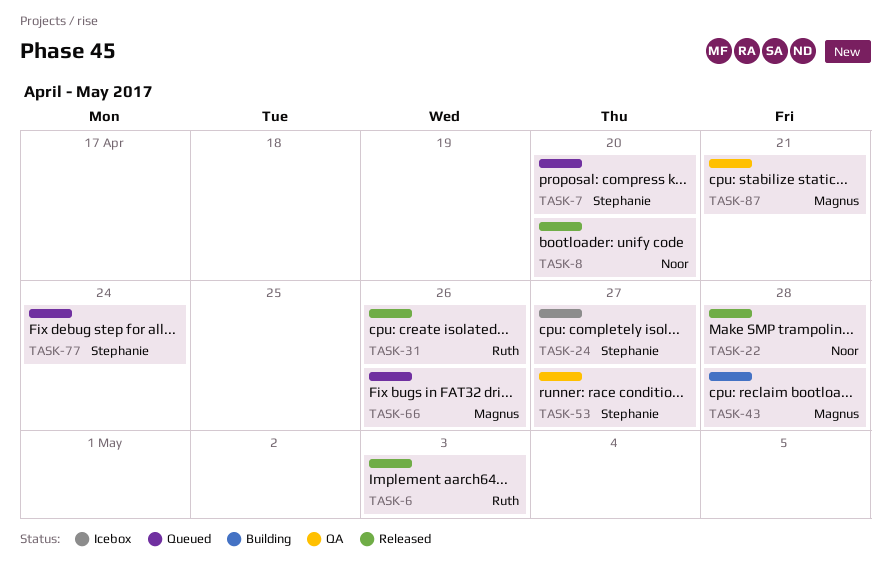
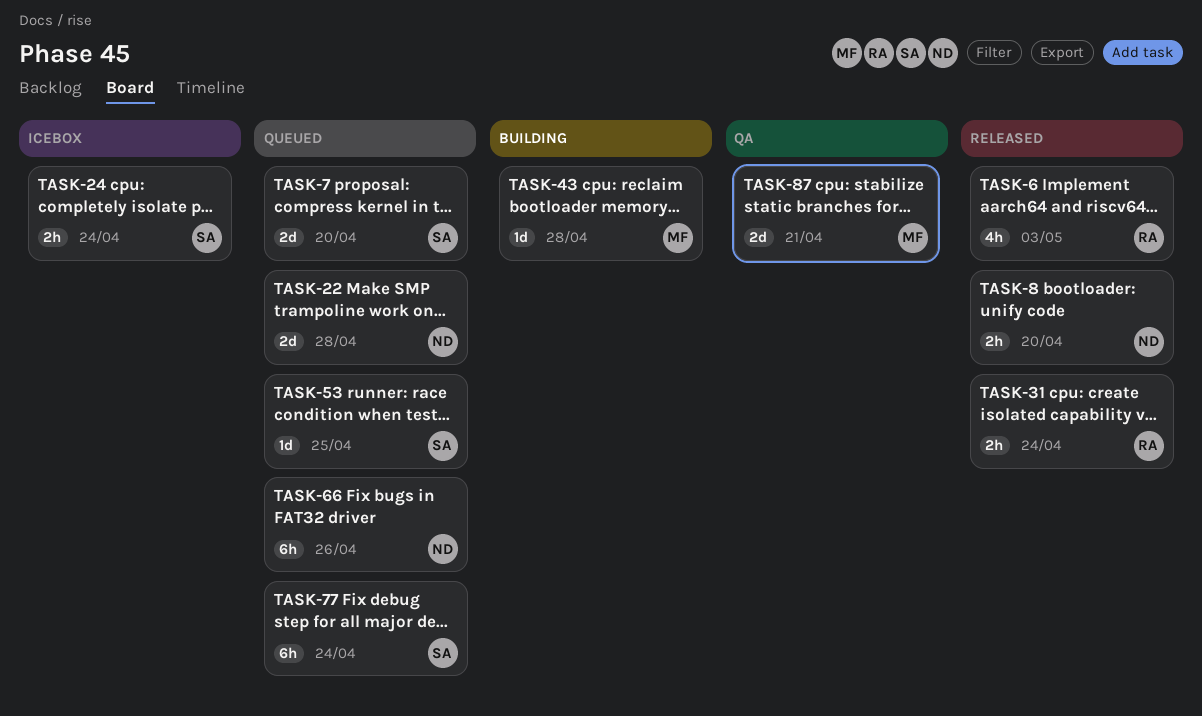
TASK-22, status: Released -> Queued
TASK-24, due: Apr 27 -> Apr 24
TASK-31, due: Apr 26 -> Apr 24
TASK-53, status: QA -> Queued
TASK-53, due: Apr 27 -> Apr 25
TASK-66, owner: Magnus -> Noor

